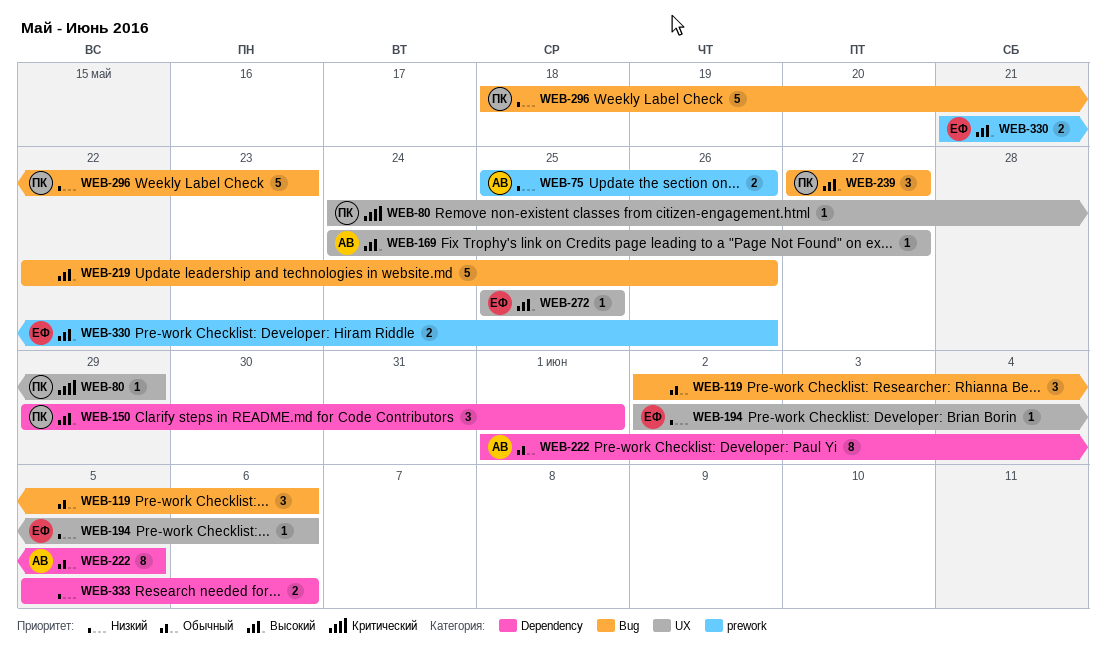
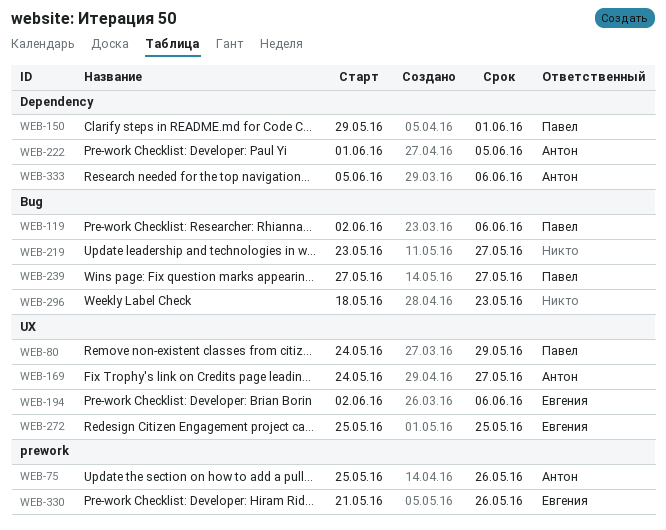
WEB-119, owner: none -> Павел
WEB-219, start: May 22 -> May 23
WEB-219, due: May 26 -> May 27
WEB-296, owner: Павел -> none
WEB-333, owner: none -> Антон

